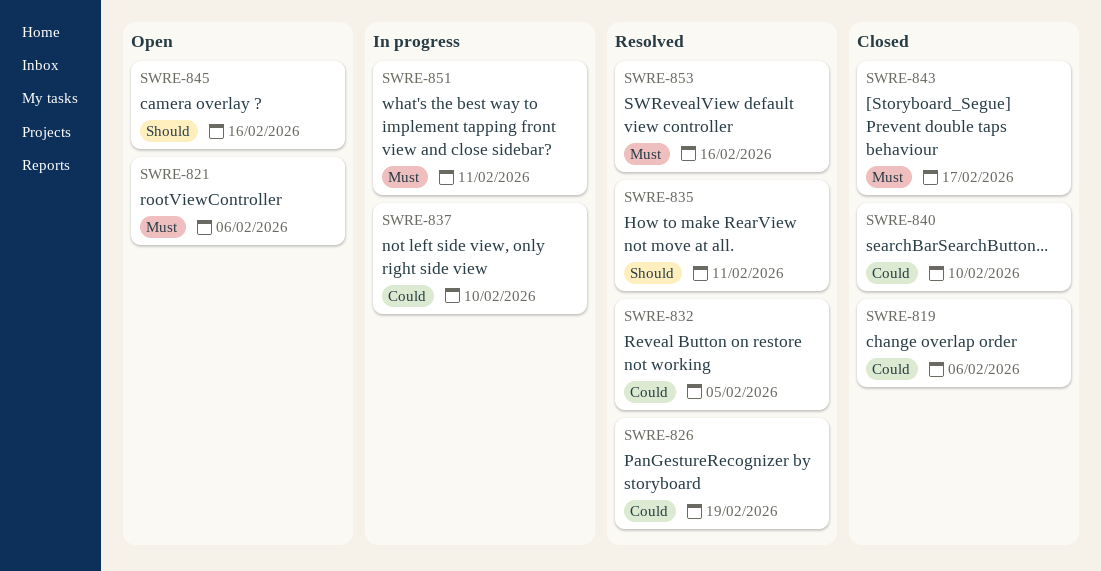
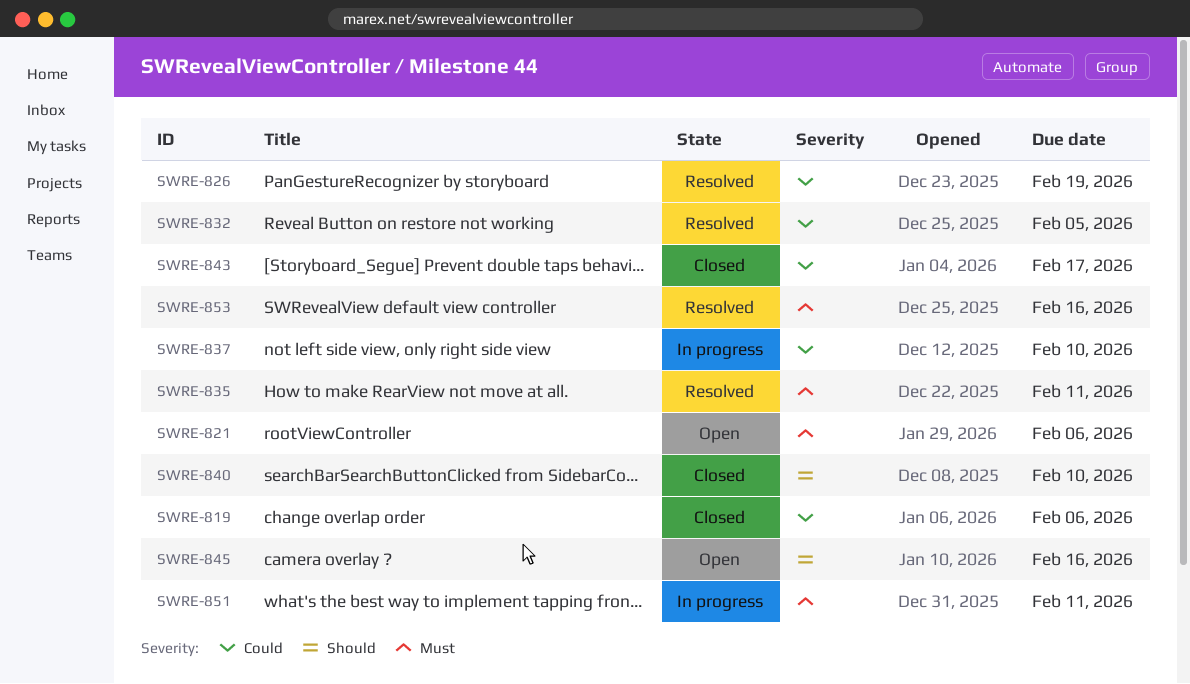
SWRE-835, priority: Should -> Must
SWRE-840, priority: Could -> Should
SWRE-843, priority: Must -> Could

